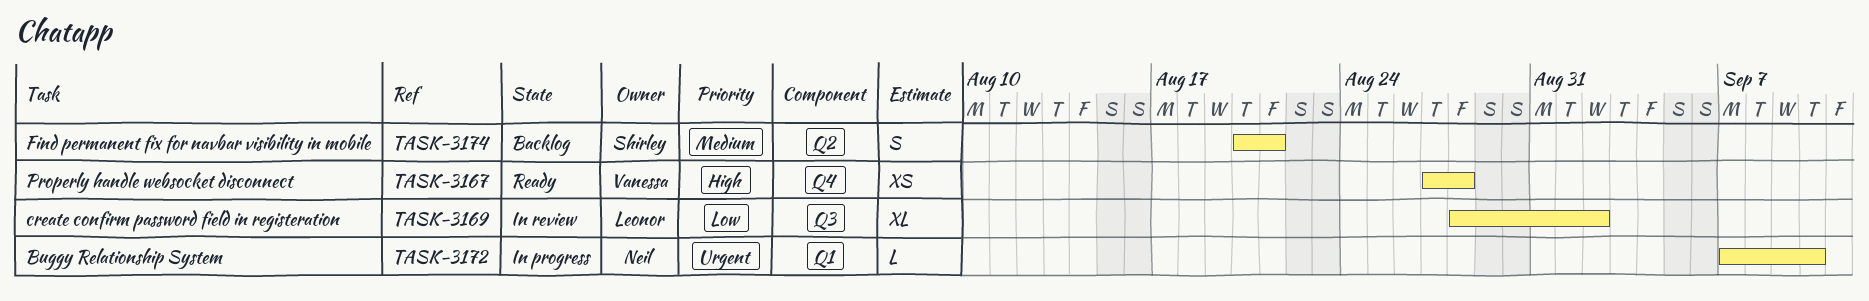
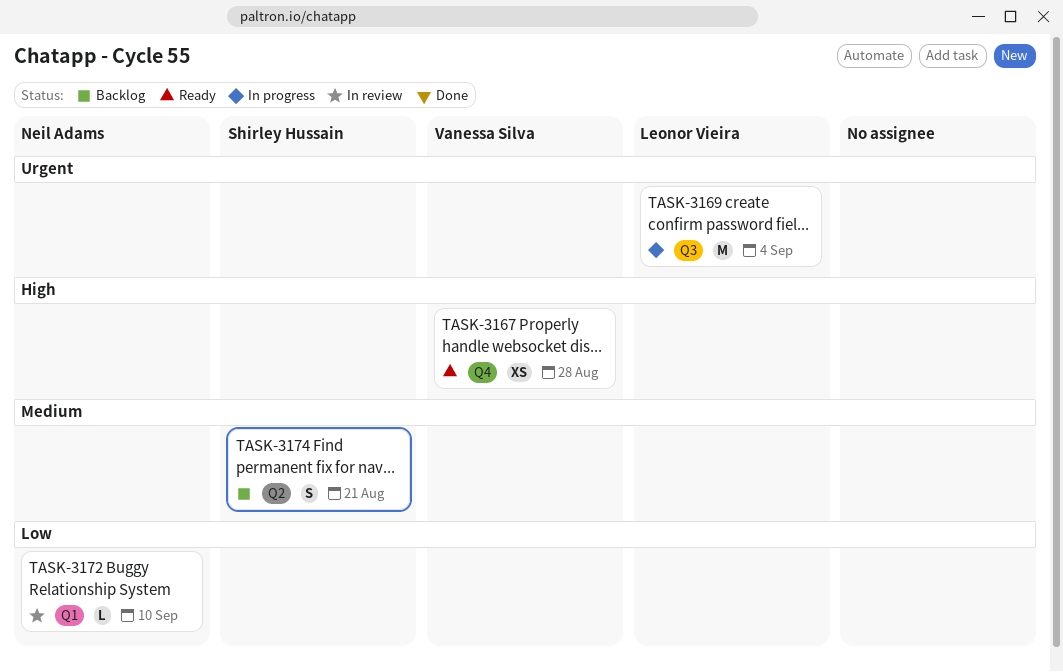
TASK-3169, status: In review -> In progress
TASK-3169, priority: Low -> Urgent
TASK-3169, estimate: XL -> M
TASK-3169, due: Sep 2 -> Sep 4
TASK-3172, status: In progress -> In review
TASK-3172, priority: Urgent -> Low

